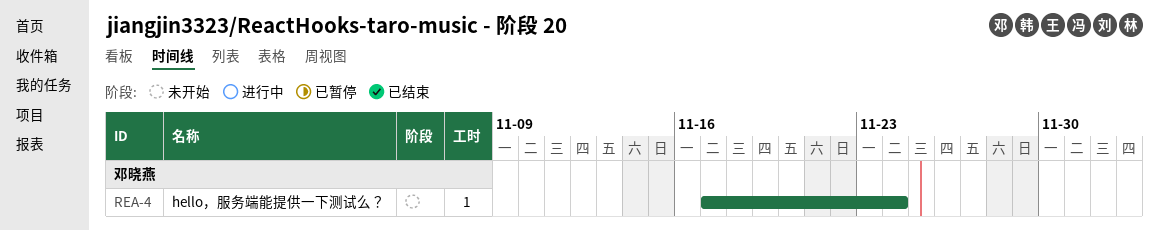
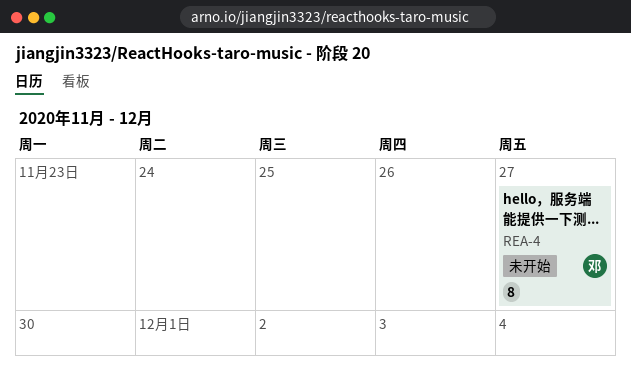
REA-4, estimate: 1 -> 8
REA-4, due: Nov 24 -> Nov 27

